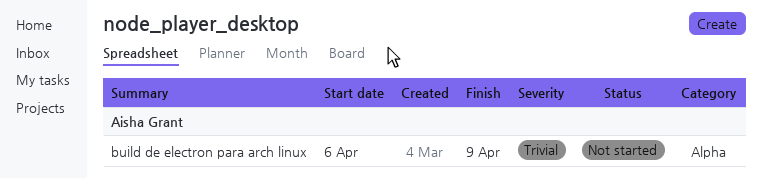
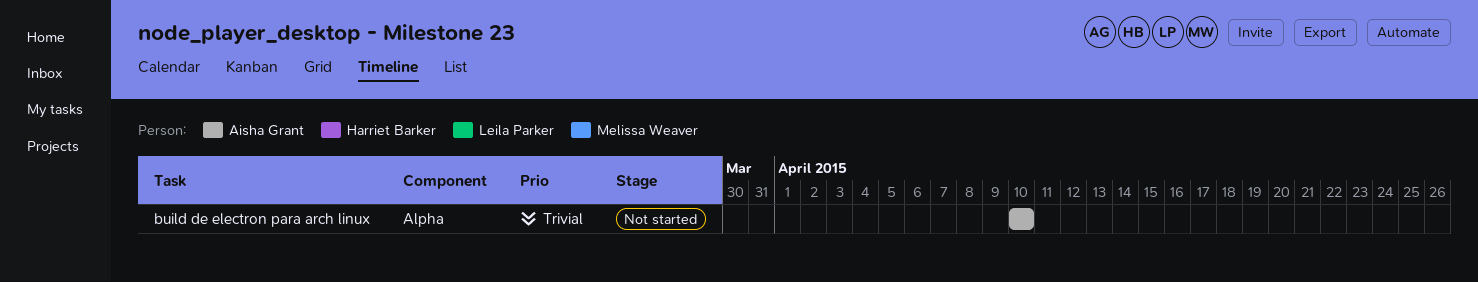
build de electron para arch linux, start: Apr 6 -> Apr 10
build de electron para arch linux, due: Apr 9 -> Apr 10

